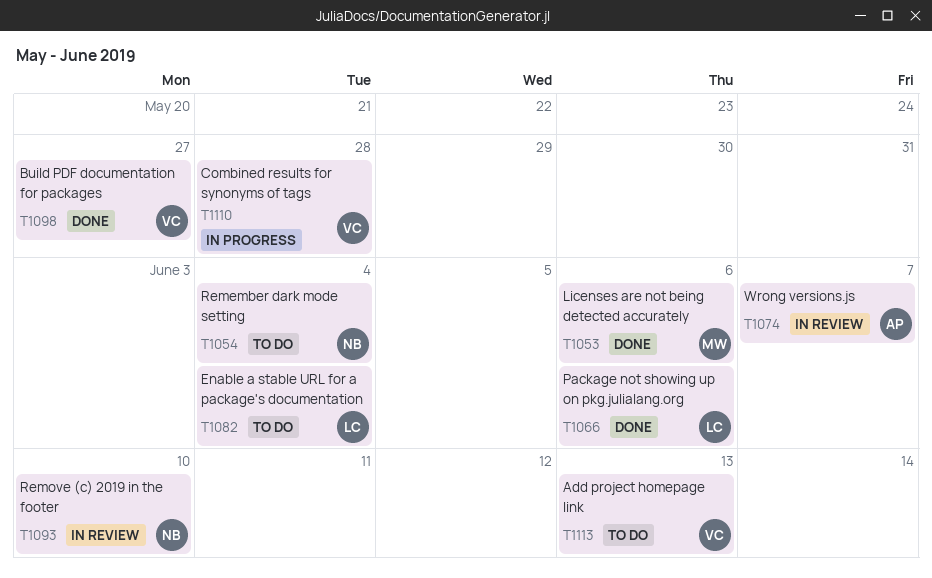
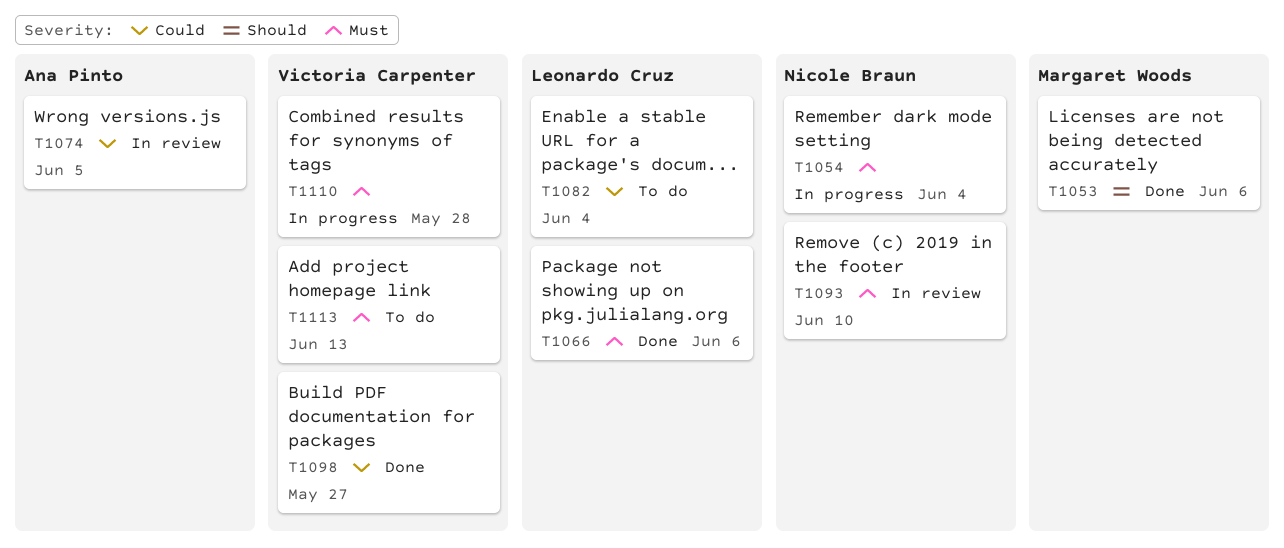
T1054, status: To do -> In progress
T1074, due: Jun 7 -> Jun 5

